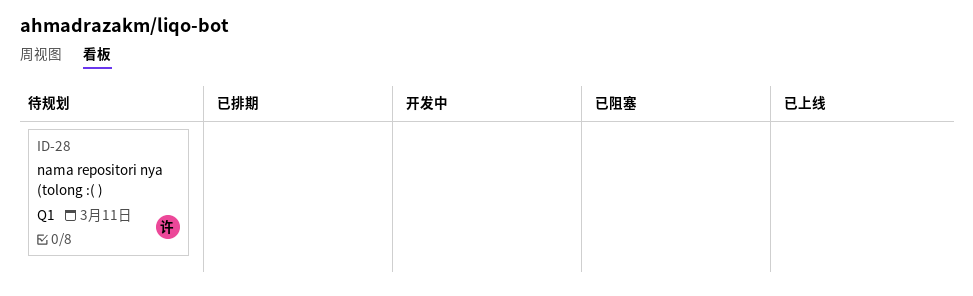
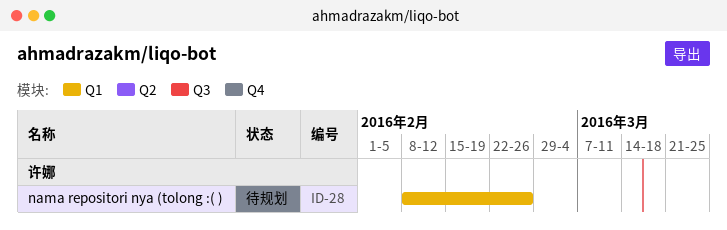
ID-28, due: Mar 11 -> Feb 26

